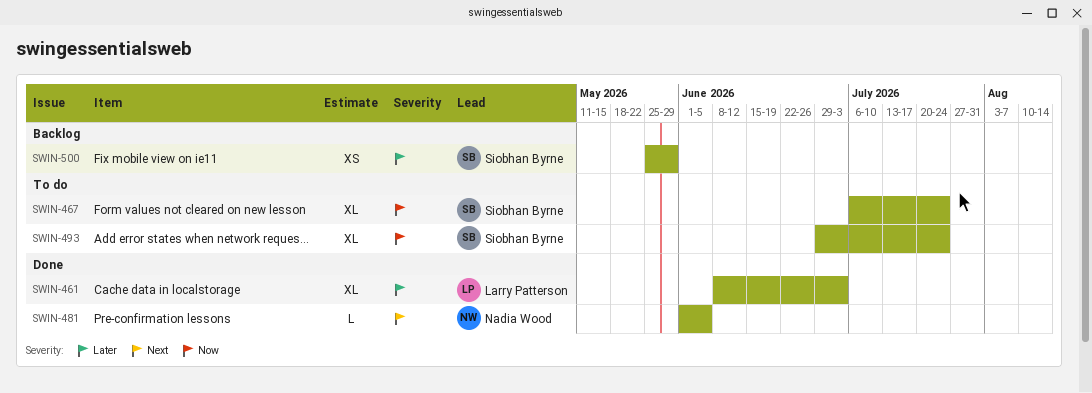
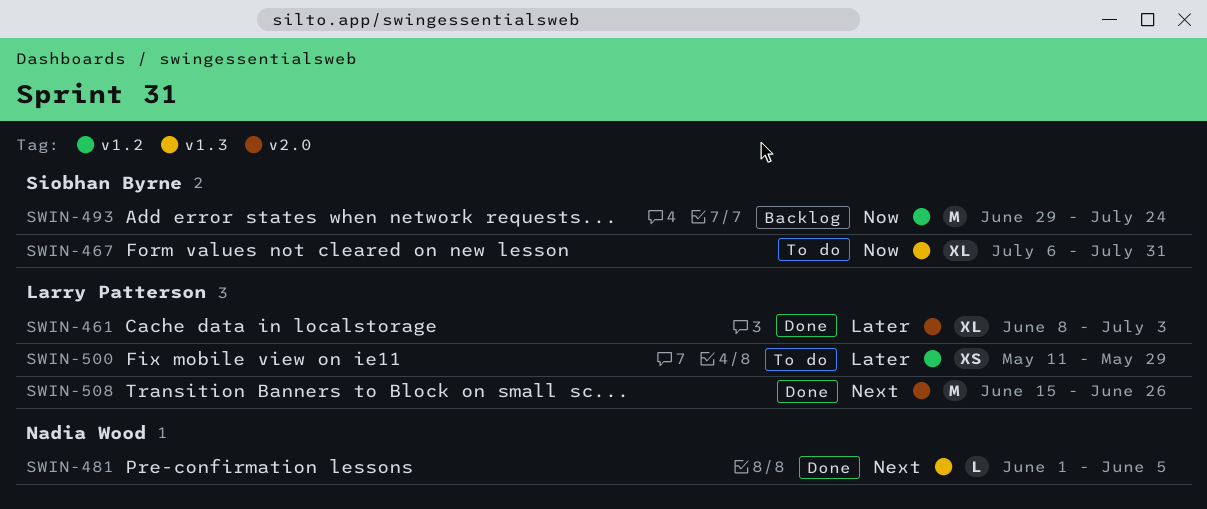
SWIN-467, due: Jul 24 -> Jul 31
SWIN-493, status: To do -> Backlog
SWIN-493, estimate: XL -> M
SWIN-500, status: Backlog -> To do
SWIN-500, owner: Siobhan Byrne -> Larry Patterson
SWIN-500, start: May 25 -> May 11
SWIN-508: none -> present

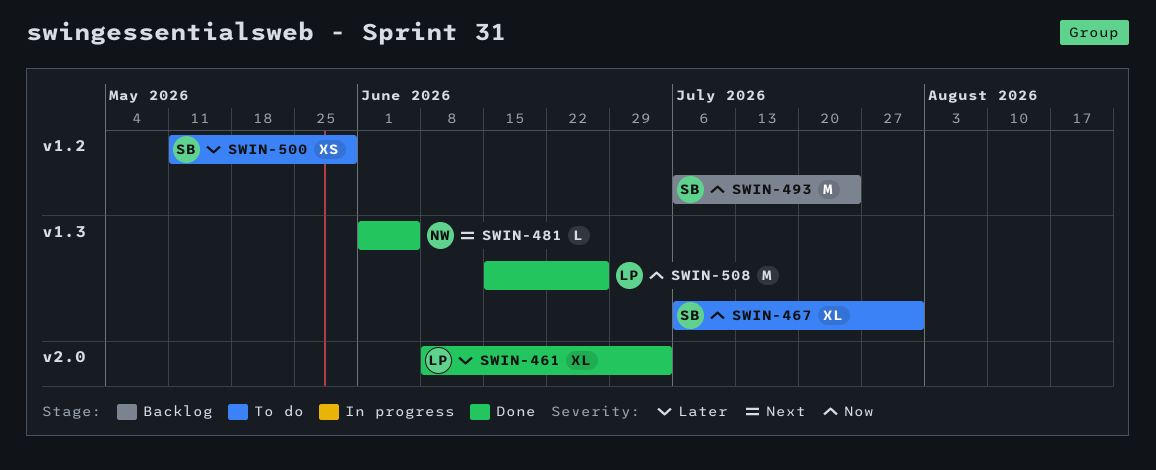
SWIN-493, start: Jun 29 -> Jul 6
SWIN-500, owner: Larry Patterson -> Siobhan Byrne
SWIN-508, priority: Next -> Now
SWIN-508, label: v2.0 -> v1.3

